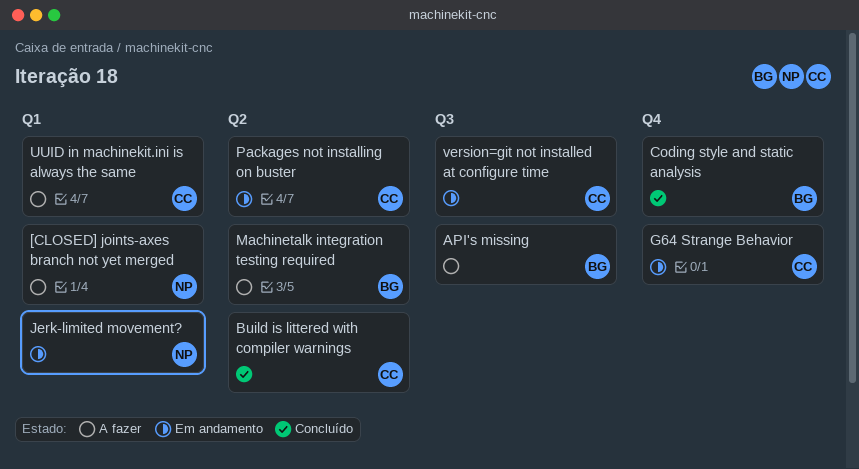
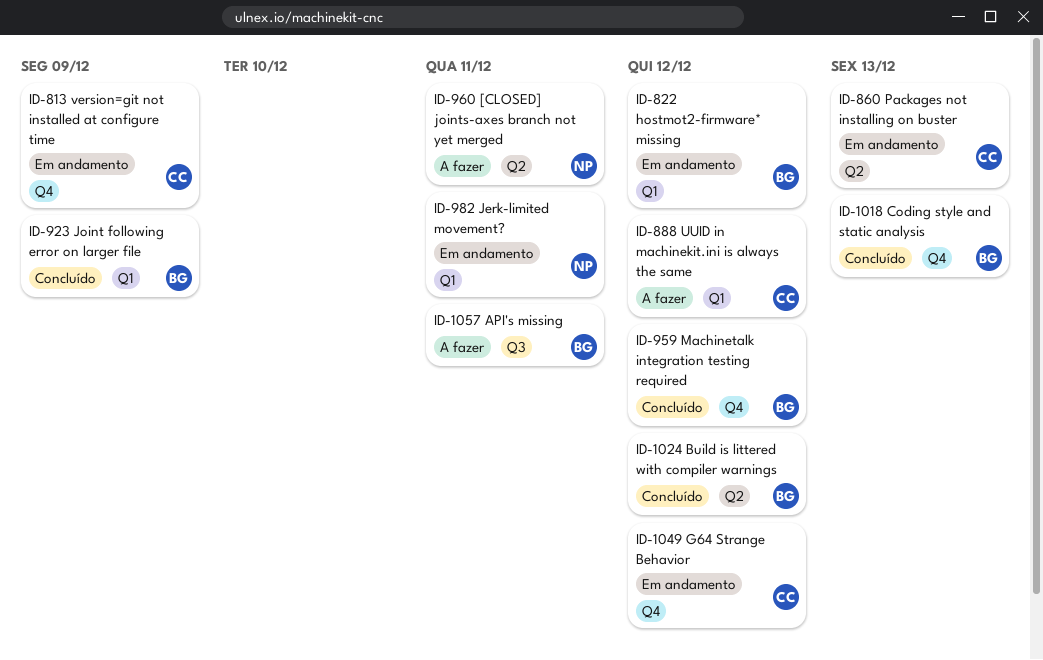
[CLOSED] joints-axes branch not yet merged, label: Q1 -> Q2
Build is littered with compiler warnings, owner: CC -> BG
hostmot2-firmware* missing: none -> present
Joint following error on larger file: none -> present
Machinetalk integration testing required, status: A fazer -> Concluído
Machinetalk integration testing required, label: Q2 -> Q4
version=git not installed at configure time, label: Q3 -> Q4

